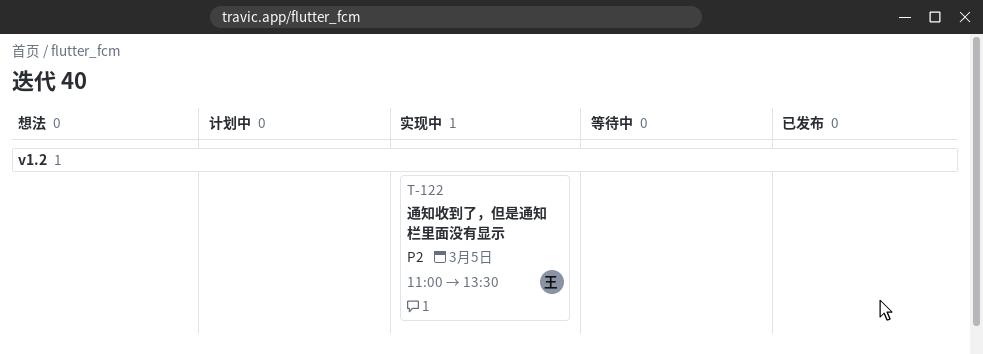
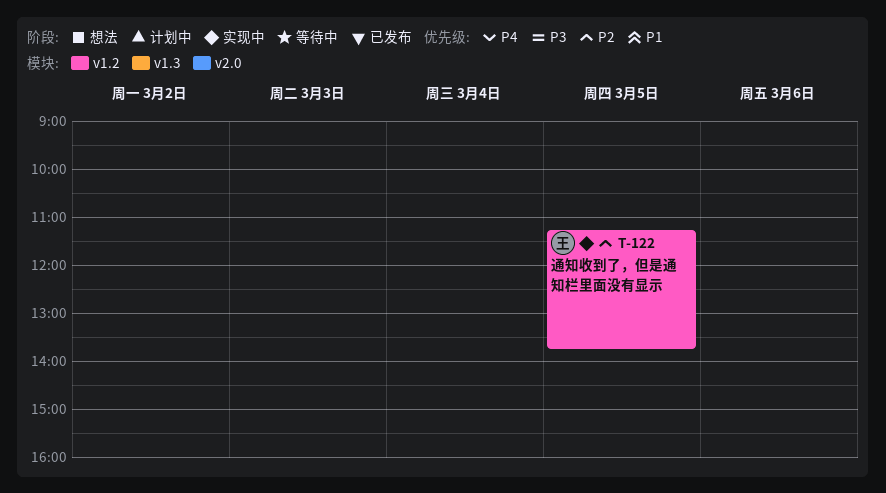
T-122, begins: 11:00 -> 11:15
T-122, ends: 13:30 -> 13:45

